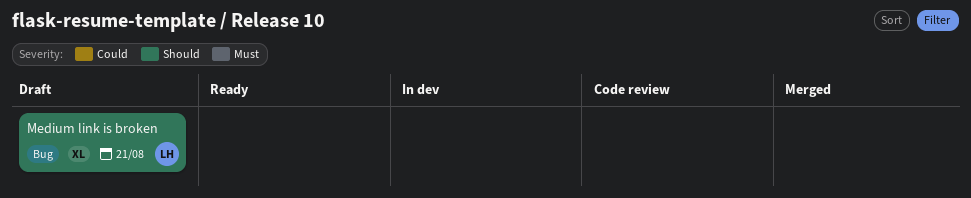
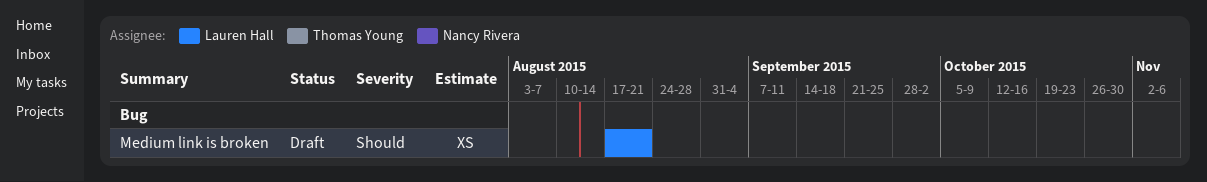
Medium link is broken, estimate: XL -> XS

